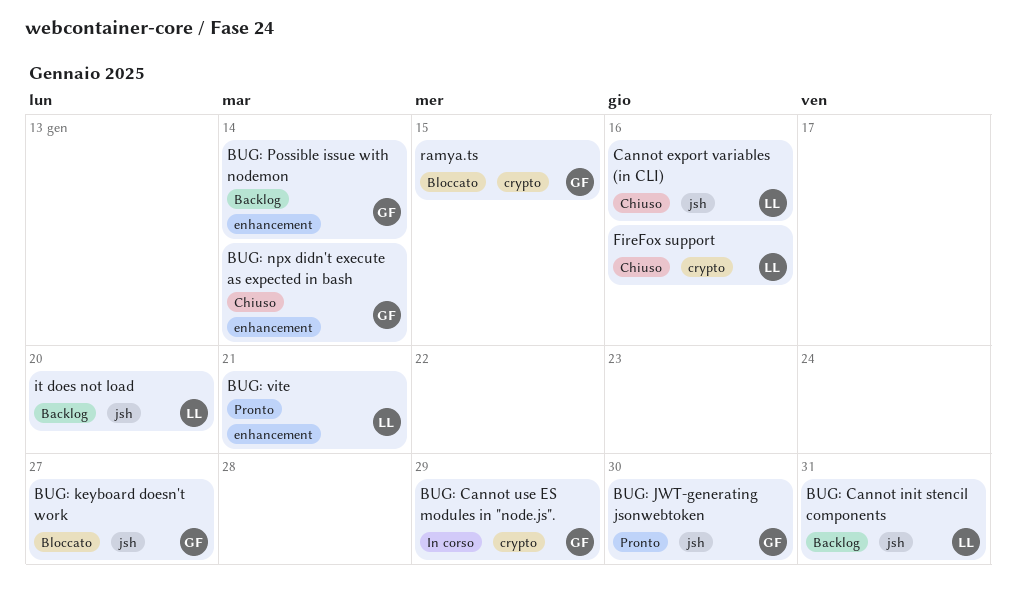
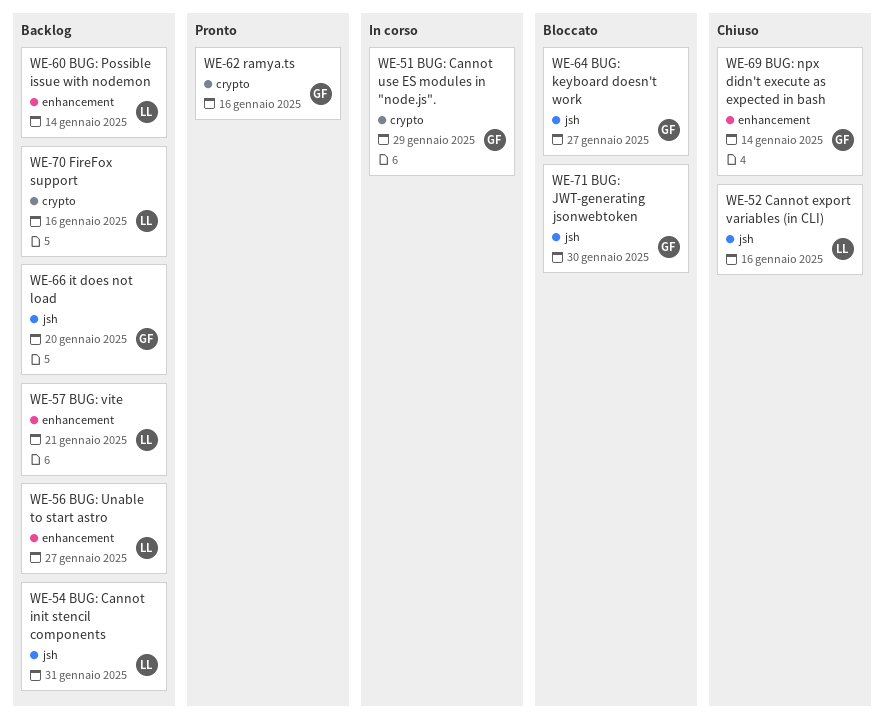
BUG: JWT-generating jsonwebtoken, status: Pronto -> Bloccato
BUG: Possible issue with nodemon, owner: GF -> LL
BUG: Unable to start astro: none -> present
BUG: vite, status: Pronto -> Backlog
FireFox support, status: Chiuso -> Backlog
it does not load, owner: LL -> GF
ramya.ts, status: Bloccato -> Pronto
ramya.ts, due: Jan 15 -> Jan 16

